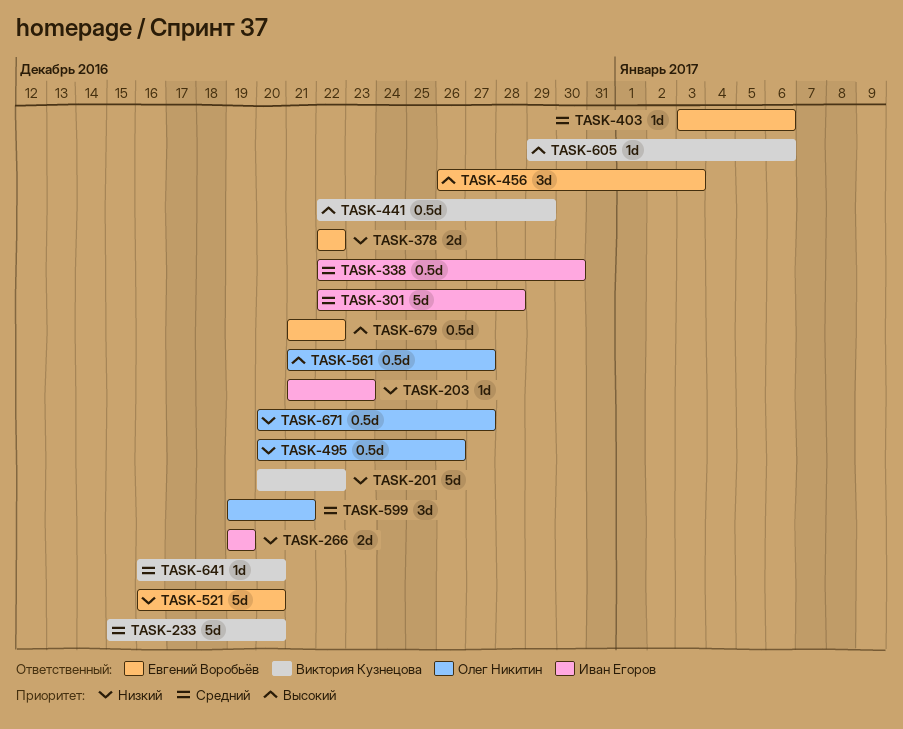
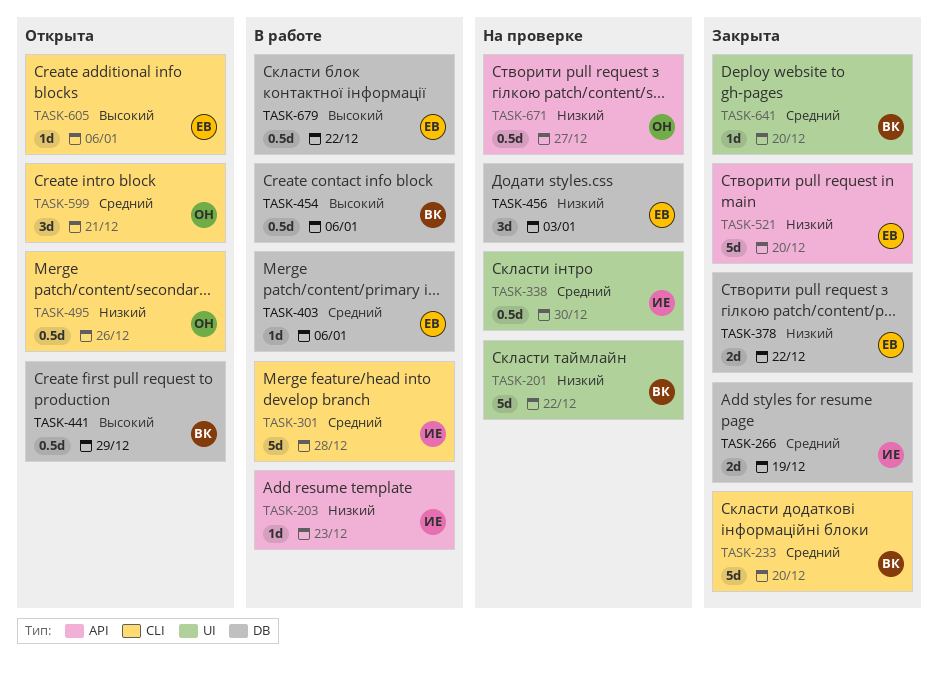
TASK-266, priority: Низкий -> Средний
TASK-454: none -> present
TASK-456, priority: Высокий -> Низкий
TASK-561: present -> none
TASK-605, owner: Виктория Кузнецова -> Евгений Воробьёв

